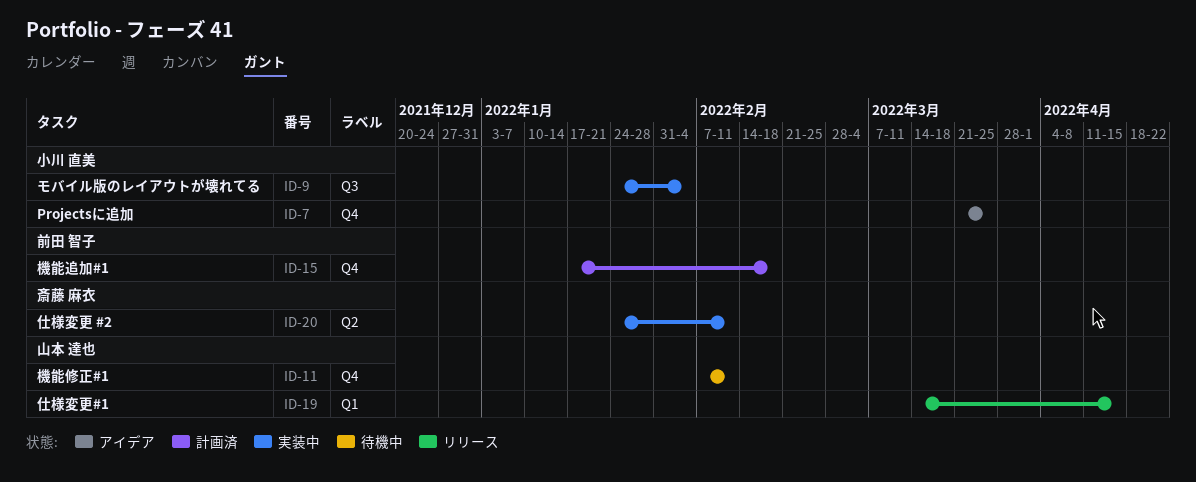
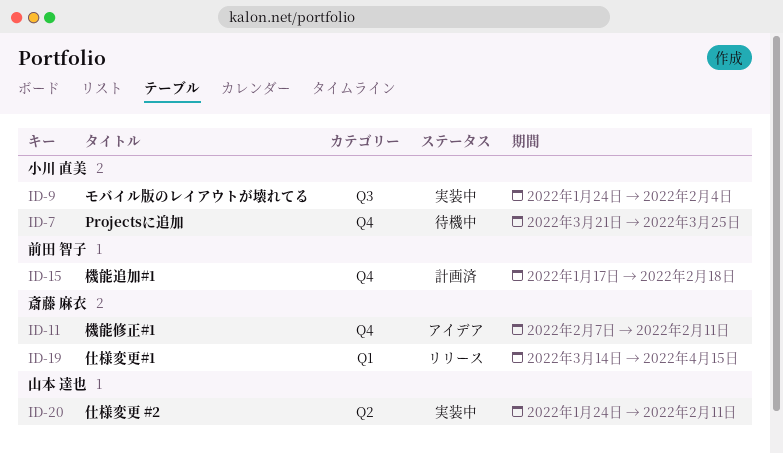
ID-7, status: アイデア -> 待機中
ID-11, status: 待機中 -> アイデア
ID-11, owner: 山本 達也 -> 斎藤 麻衣
ID-19, owner: 山本 達也 -> 斎藤 麻衣
ID-20, owner: 斎藤 麻衣 -> 山本 達也

